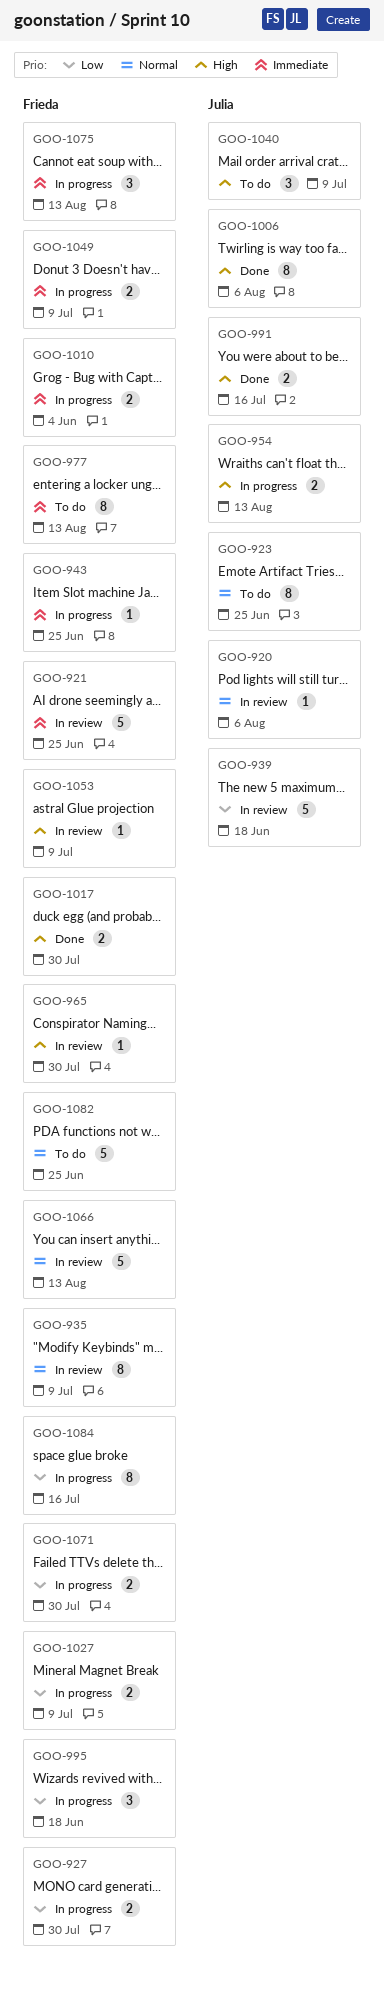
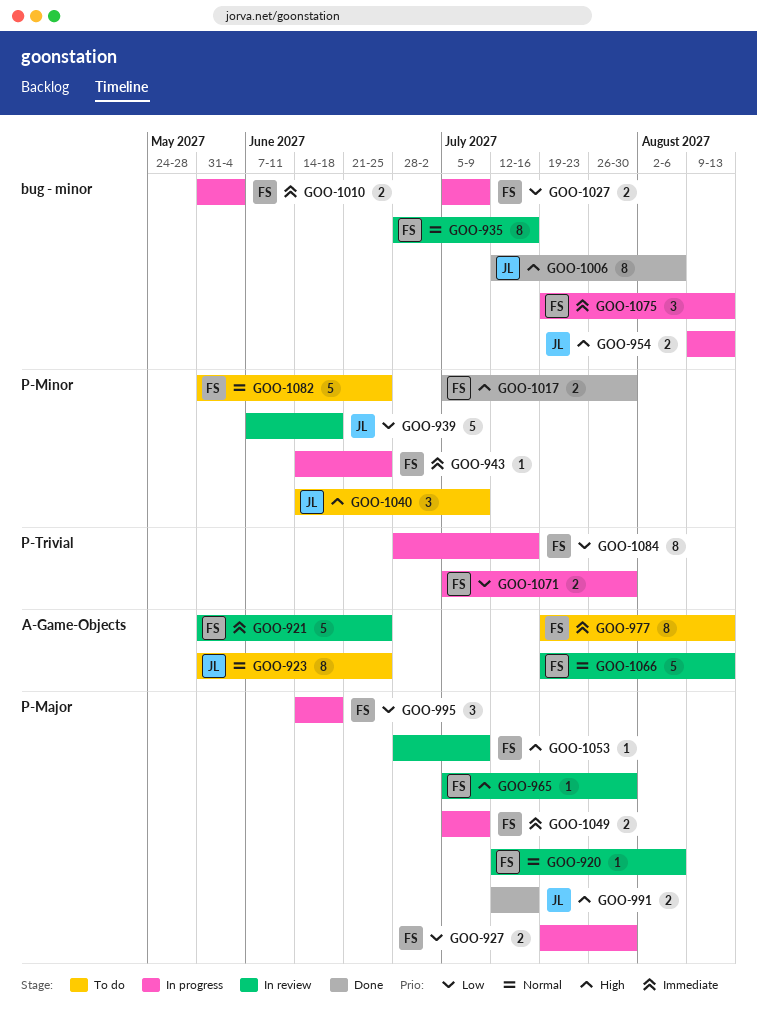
GOO-920, owner: Julia -> Frieda
GOO-935, due: Jul 9 -> Jul 16

